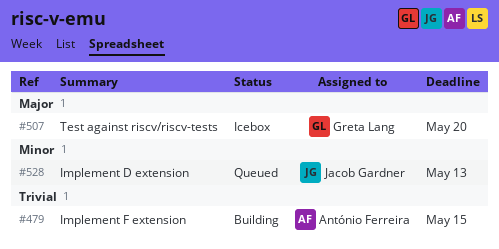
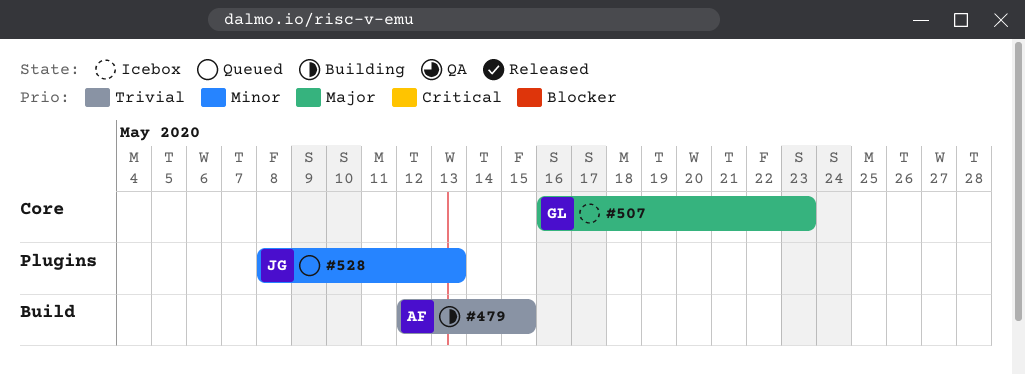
#507, due: May 20 -> May 23

